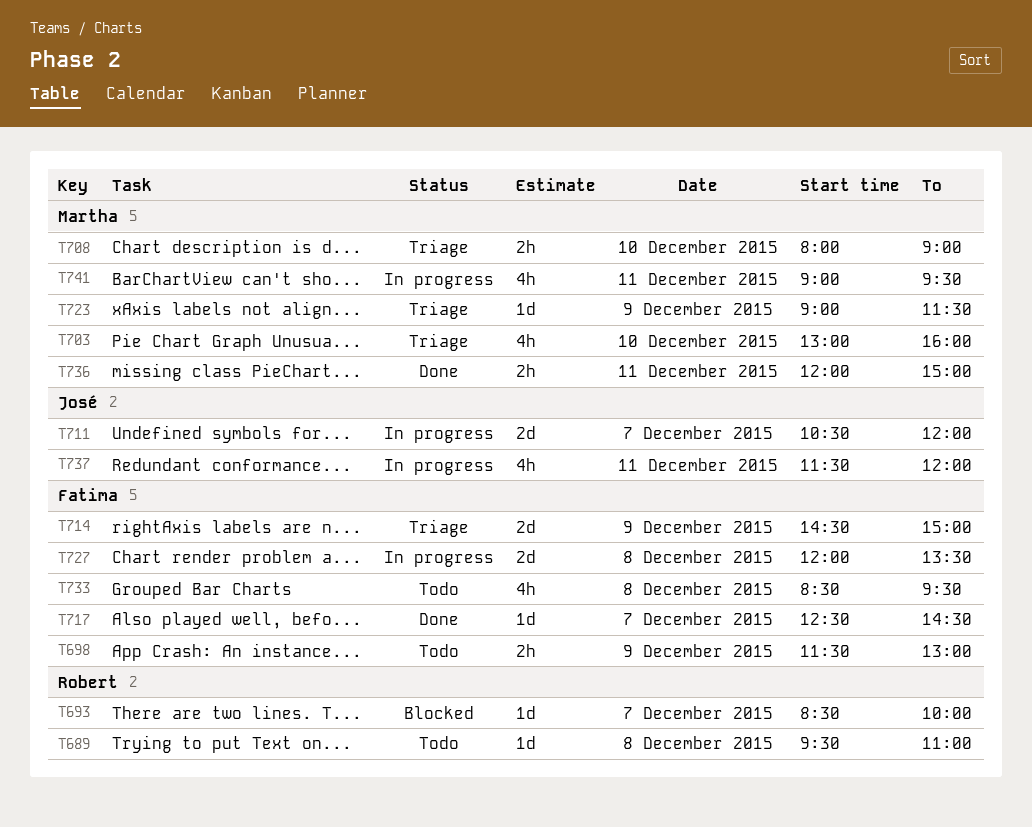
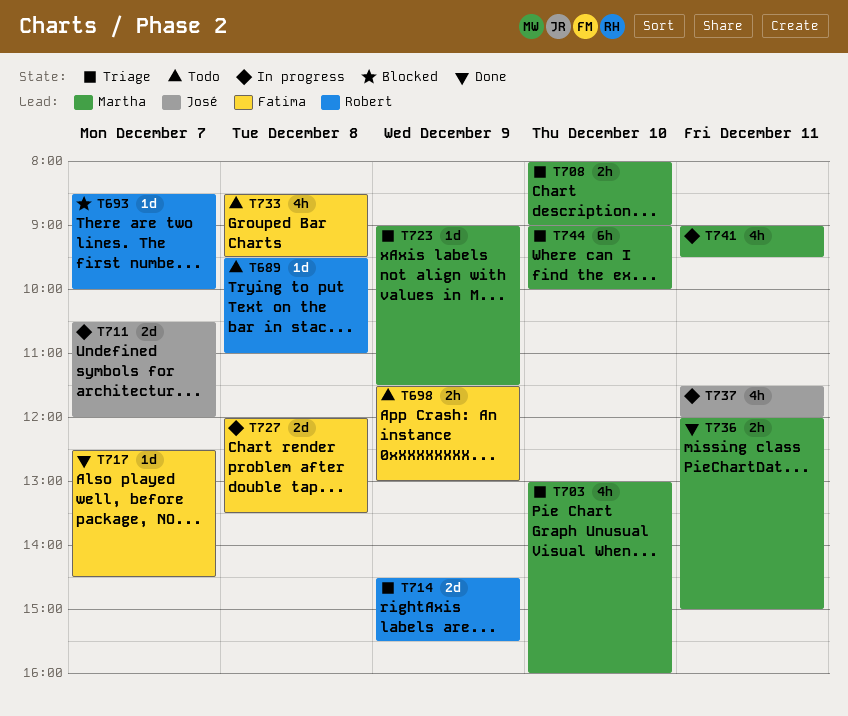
T714, owner: Fatima -> Robert
T714, ends: 15:00 -> 15:30
T744: none -> present

